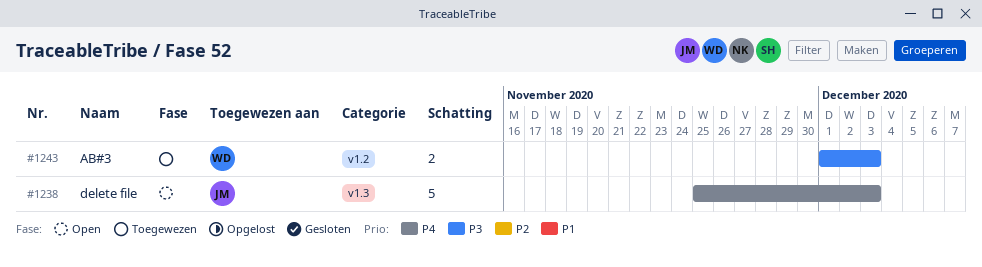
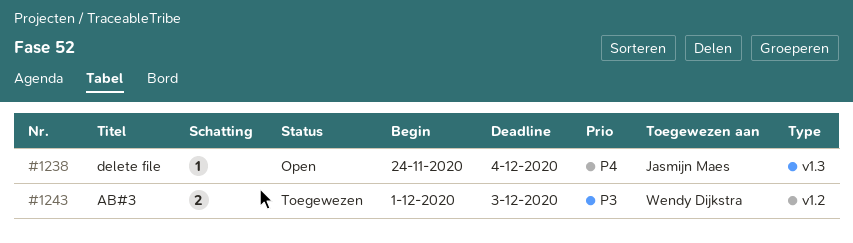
#1238, estimate: 5 -> 1
#1238, start: Nov 25 -> Nov 24
#1238, due: Dec 3 -> Dec 4

